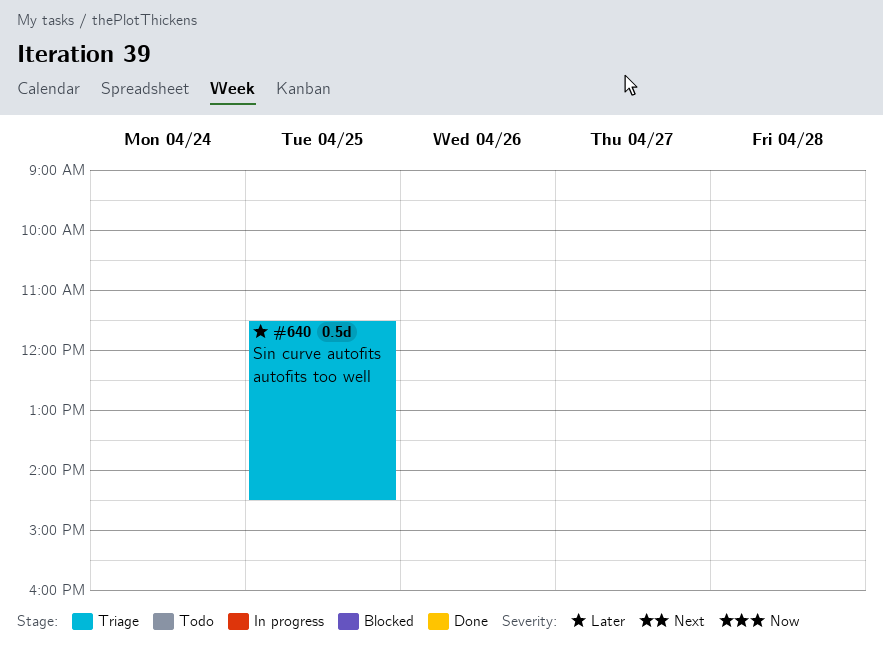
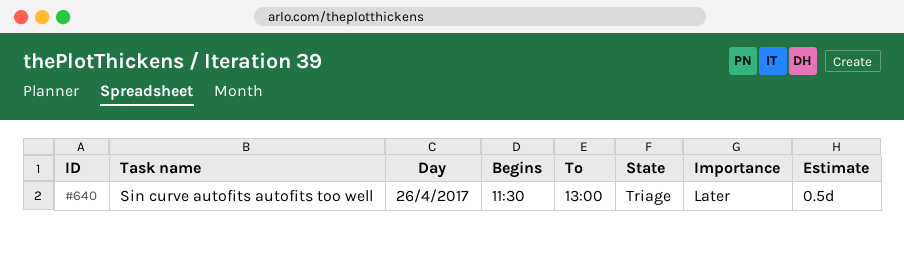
#640, day: Apr 25 -> Apr 26
#640, ends: 14:30 -> 13:00

